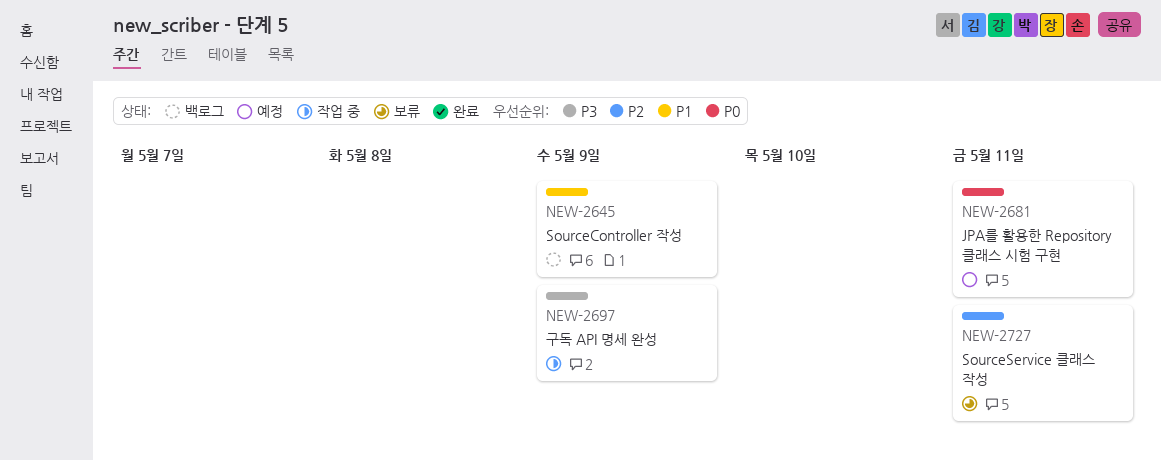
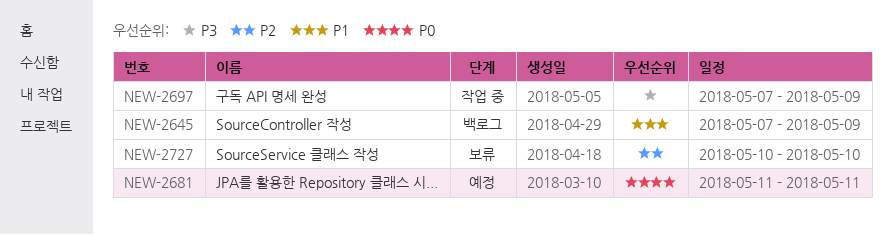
NEW-2727, due: May 11 -> May 10

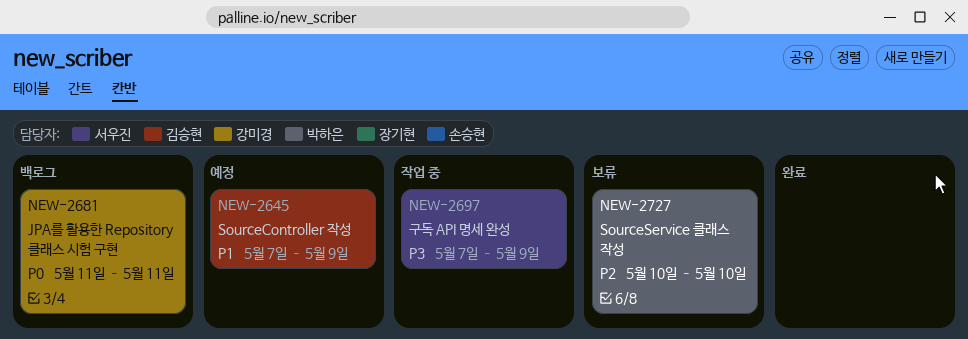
NEW-2645, status: 백로그 -> 예정
NEW-2681, status: 예정 -> 백로그

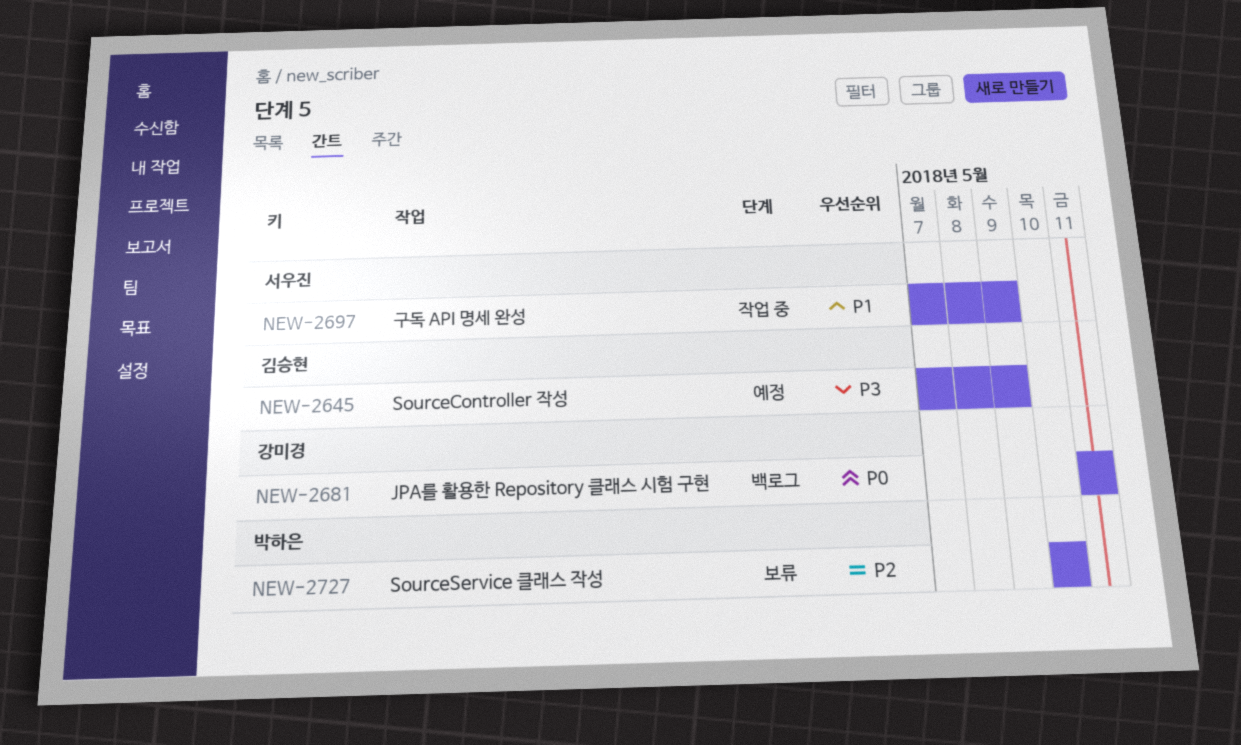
NEW-2645, priority: P1 -> P3
NEW-2697, priority: P3 -> P1

